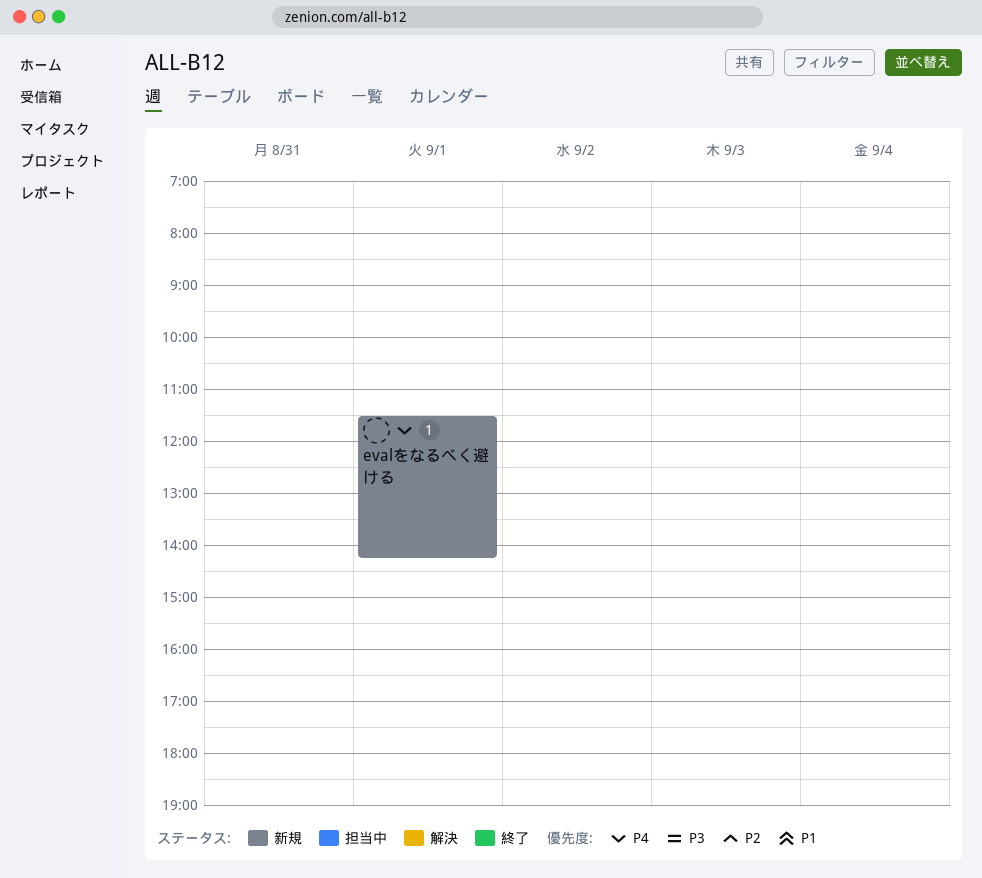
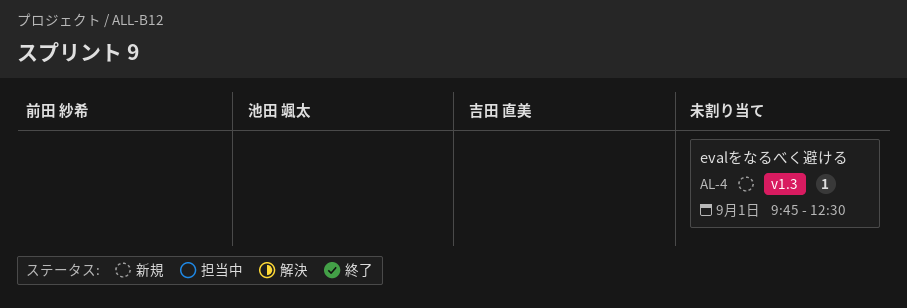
evalをなるべく避ける, begins: 11:30 -> 09:45
evalをなるべく避ける, ends: 14:15 -> 12:30

